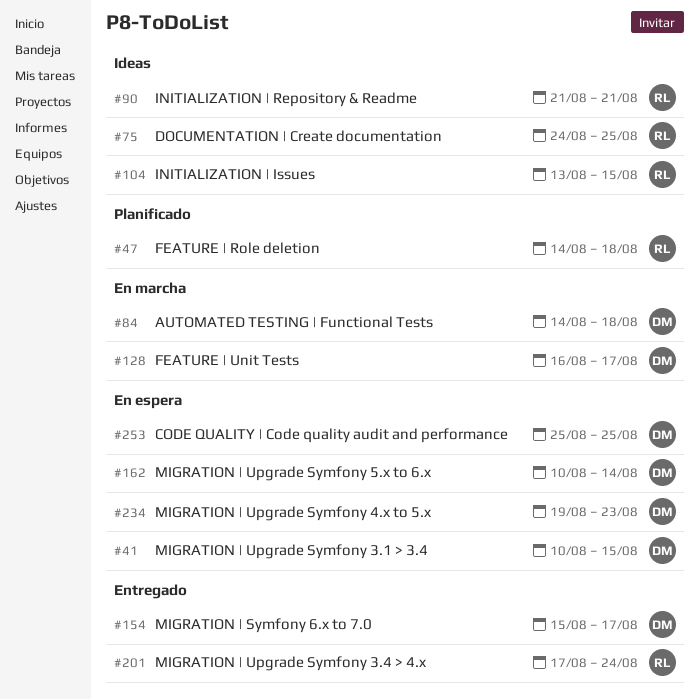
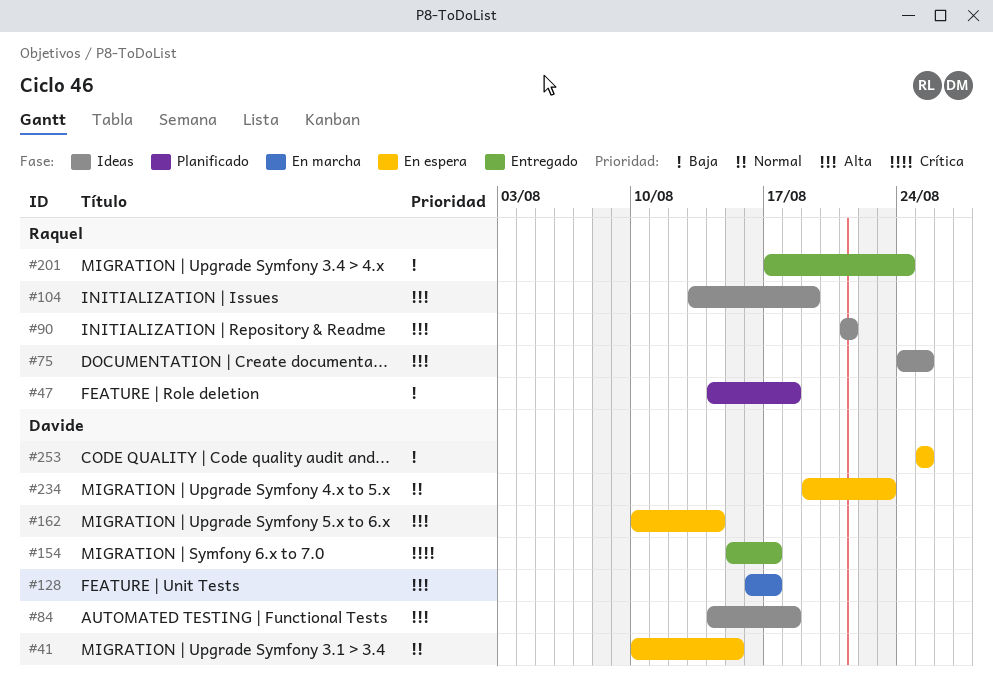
#84, status: En marcha -> Ideas
#104, due: Aug 15 -> Aug 19

